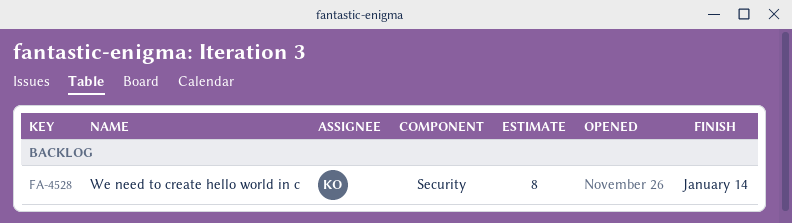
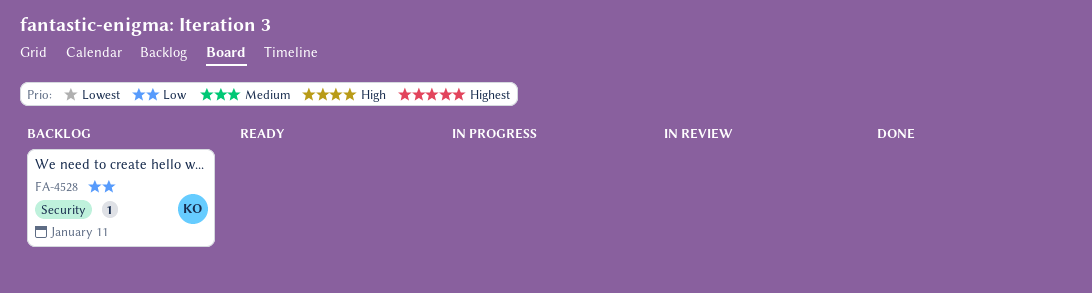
FA-4528, estimate: 8 -> 1
FA-4528, due: Jan 14 -> Jan 11

